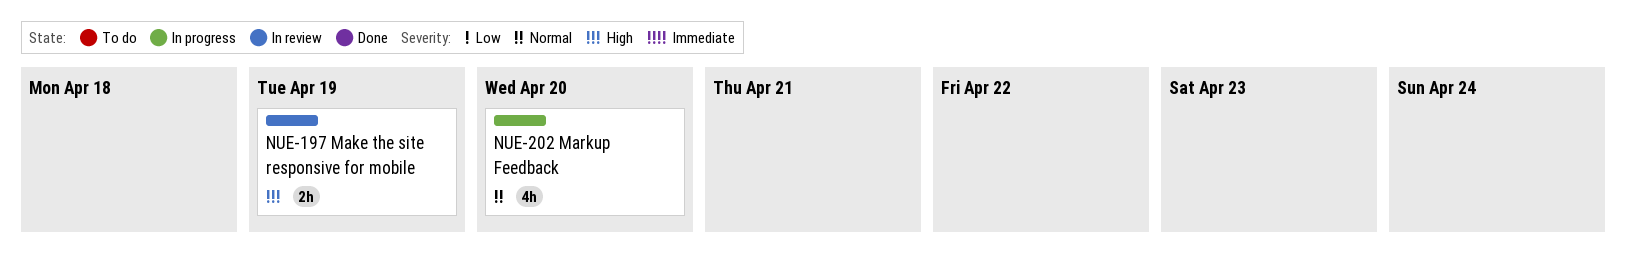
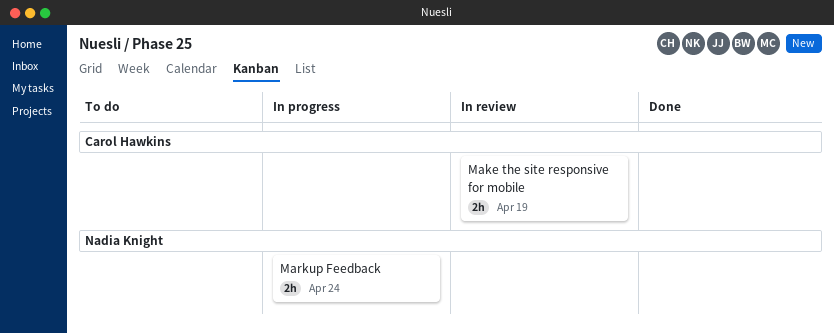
Markup Feedback, estimate: 4h -> 2h
Markup Feedback, due: Apr 20 -> Apr 24

